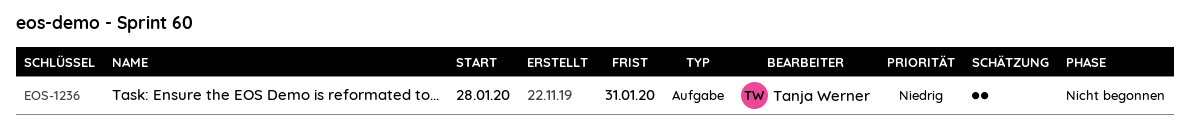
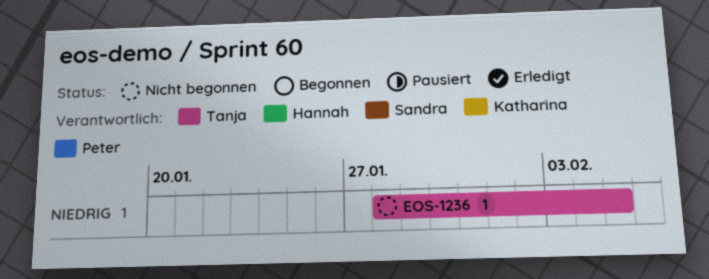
EOS-1236, estimate: 2 -> 1
EOS-1236, due: Jan 31 -> Feb 5

